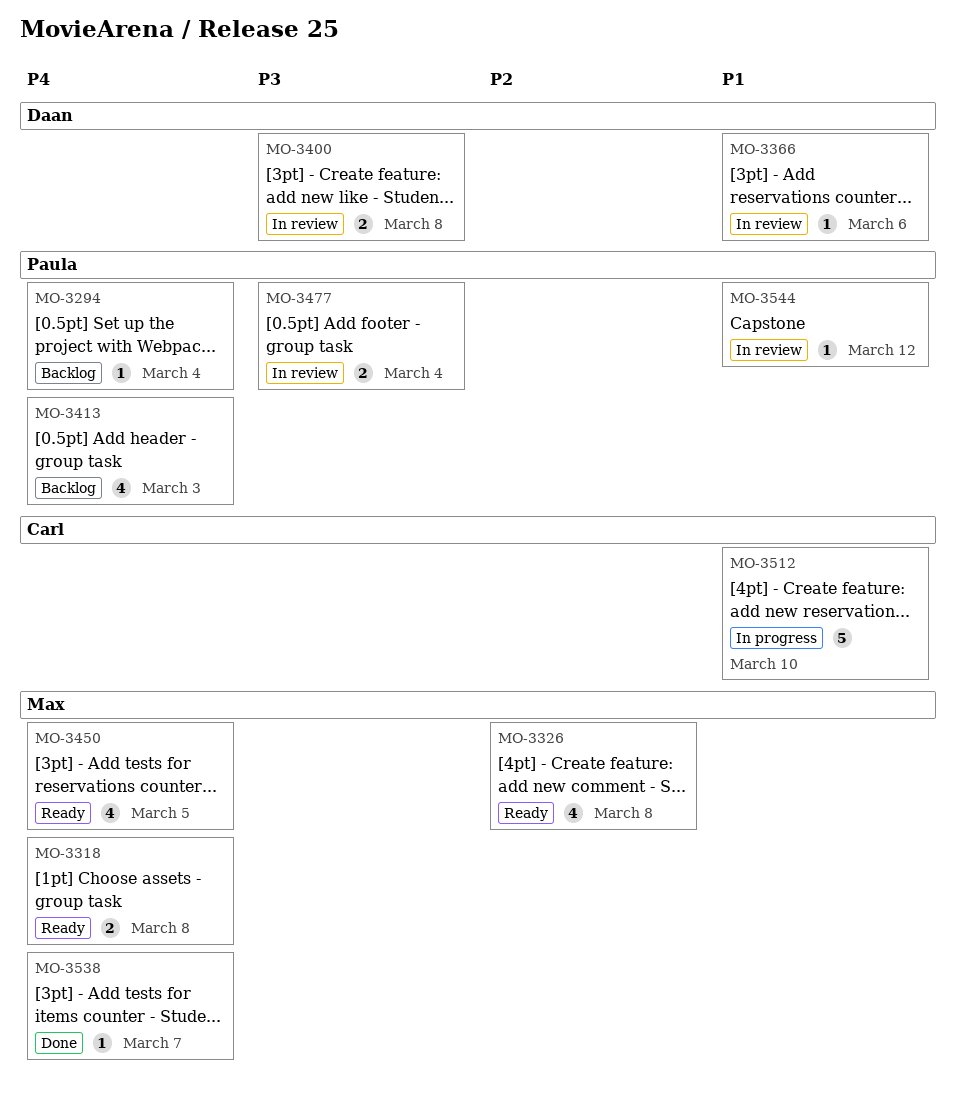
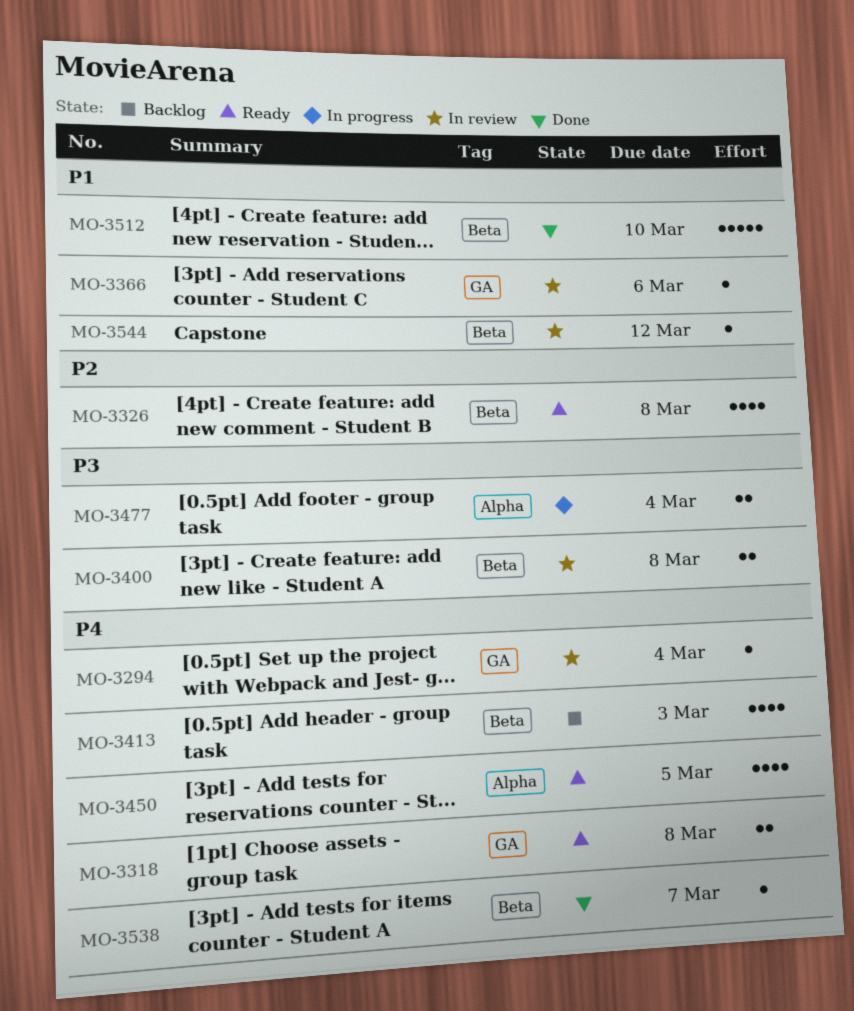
MO-3294, status: Backlog -> In review
MO-3477, status: In review -> In progress
MO-3512, status: In progress -> Done

